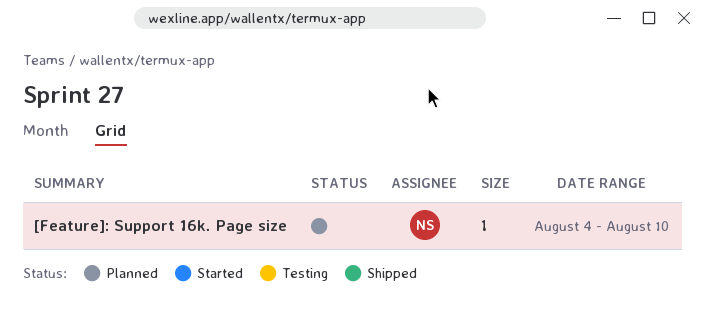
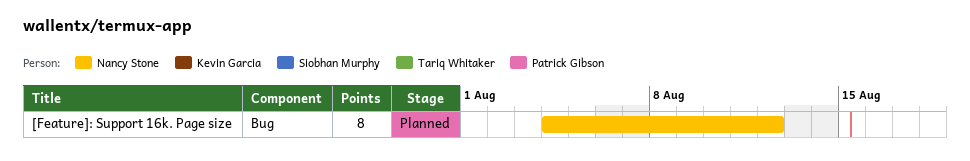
[Feature]: Support 16k. Page size, estimate: 1 -> 8
[Feature]: Support 16k. Page size, due: Aug 10 -> Aug 12

